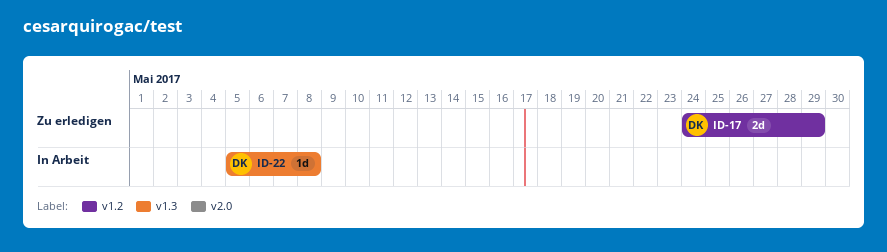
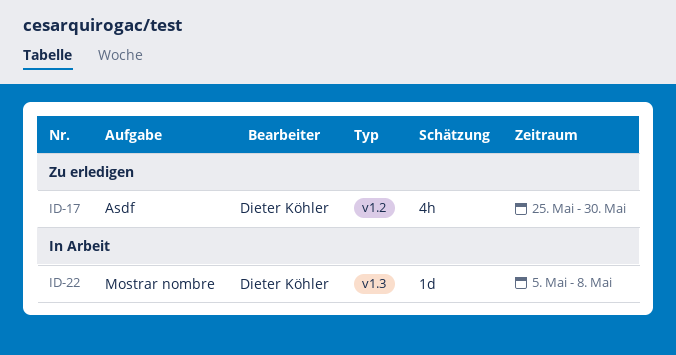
ID-17, estimate: 2d -> 4h
ID-17, start: May 24 -> May 25
ID-17, due: May 29 -> May 30

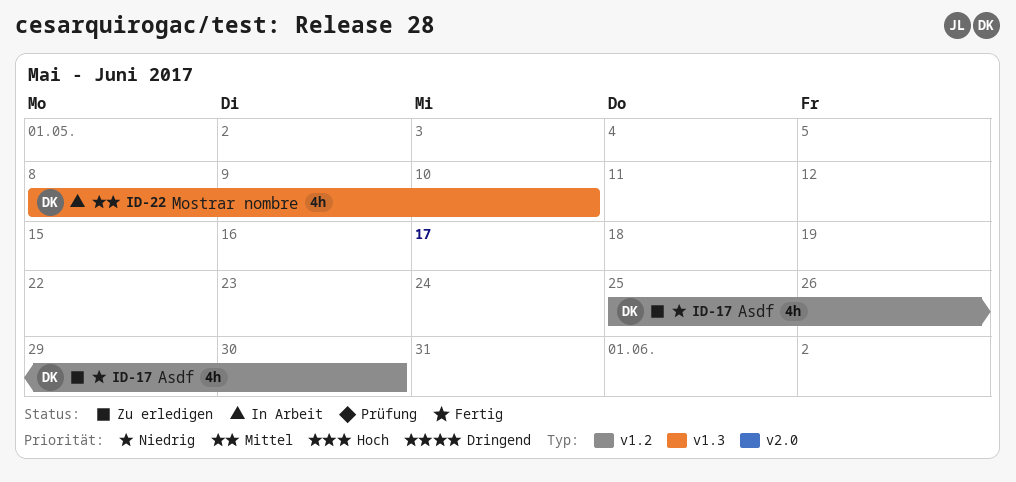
ID-22, estimate: 1d -> 4h
ID-22, start: May 5 -> May 8
ID-22, due: May 8 -> May 10

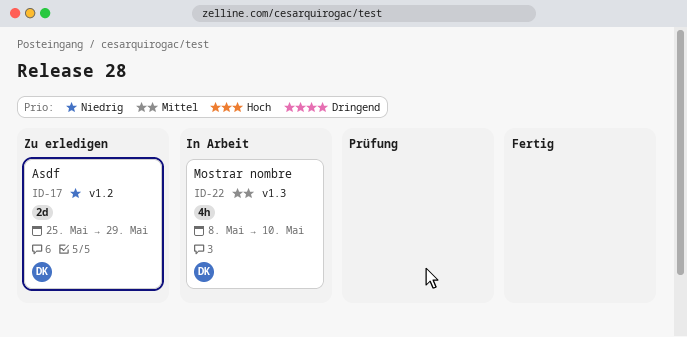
ID-17, estimate: 4h -> 2d
ID-17, due: May 30 -> May 29

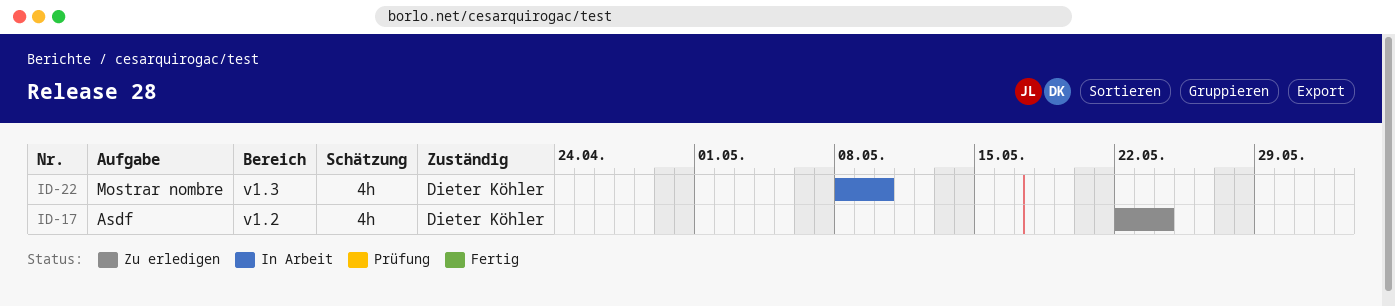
ID-17, estimate: 2d -> 4h
ID-17, start: May 25 -> May 22
ID-17, due: May 29 -> May 24

